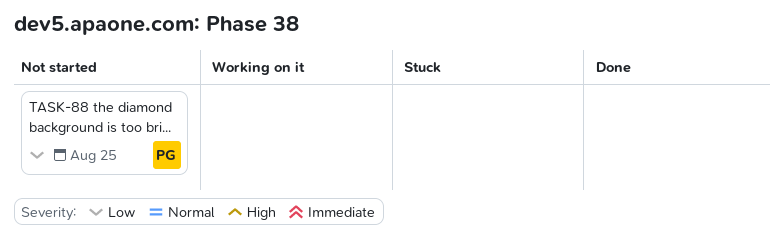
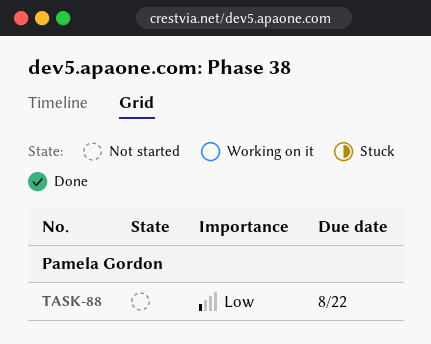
TASK-88, due: Aug 25 -> Aug 22

